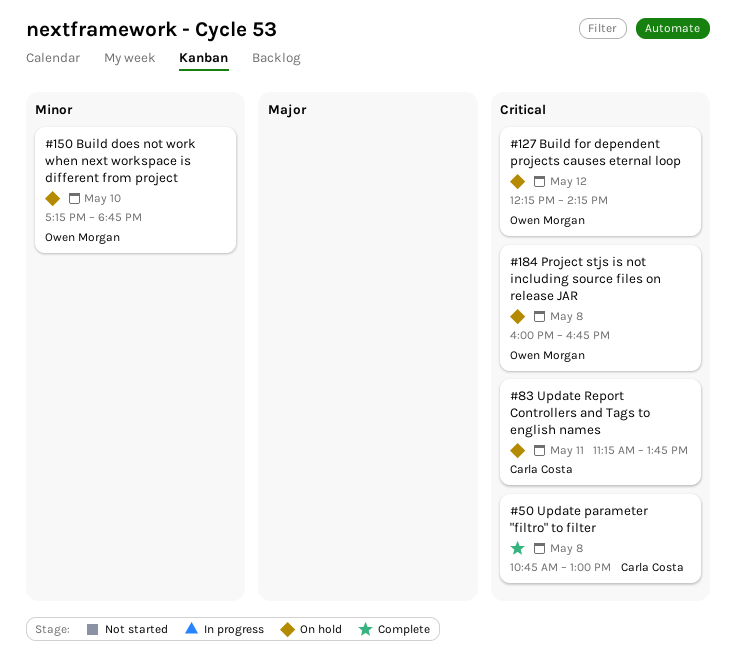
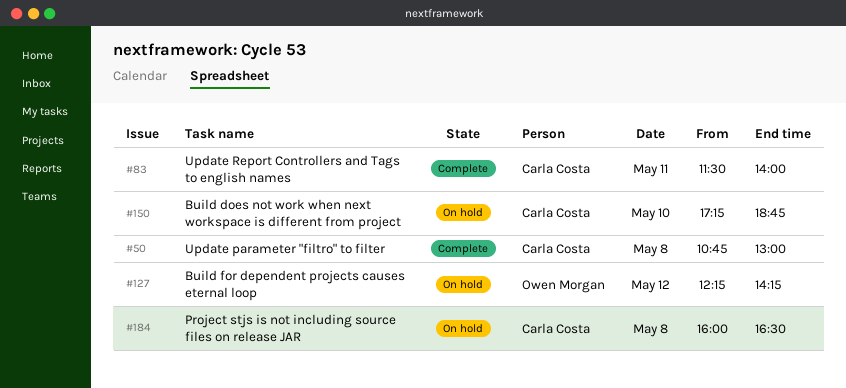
#83, status: On hold -> Complete
#83, begins: 11:15 -> 11:30
#83, ends: 13:45 -> 14:00
#150, owner: Owen Morgan -> Carla Costa
#184, owner: Owen Morgan -> Carla Costa
#184, ends: 16:45 -> 16:30

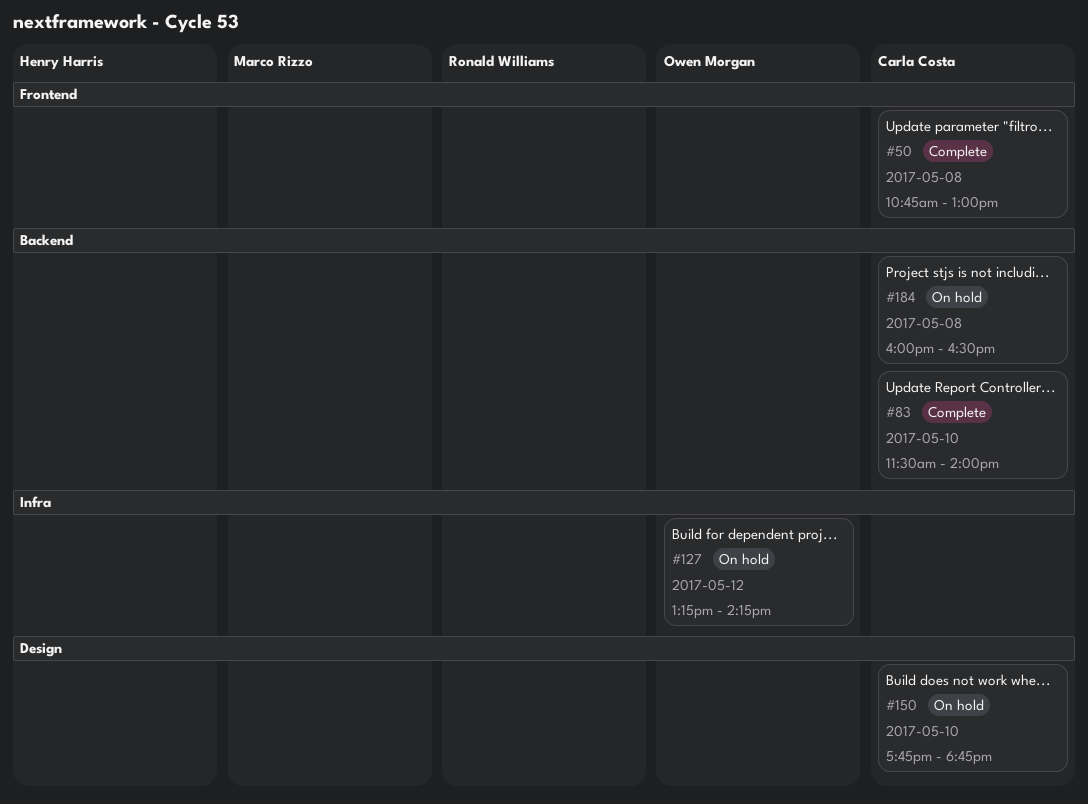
#83, day: May 11 -> May 10
#127, begins: 12:15 -> 13:15
#150, begins: 17:15 -> 17:45

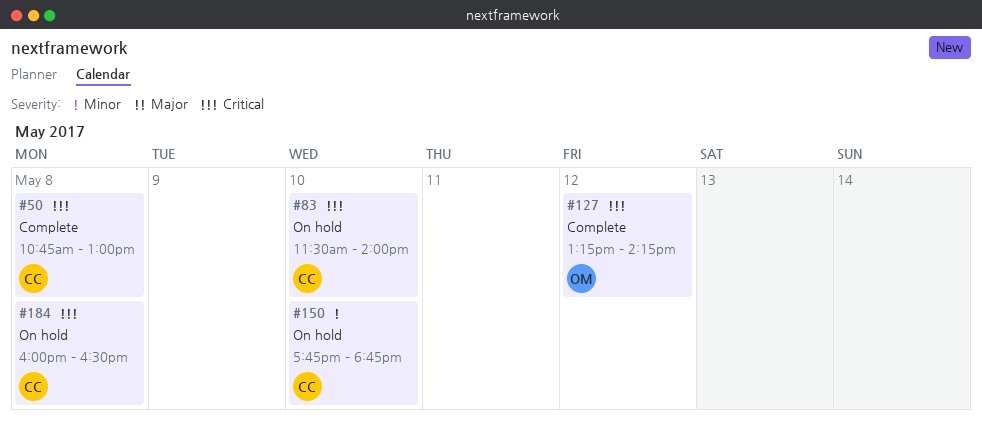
#83, status: Complete -> On hold
#127, status: On hold -> Complete

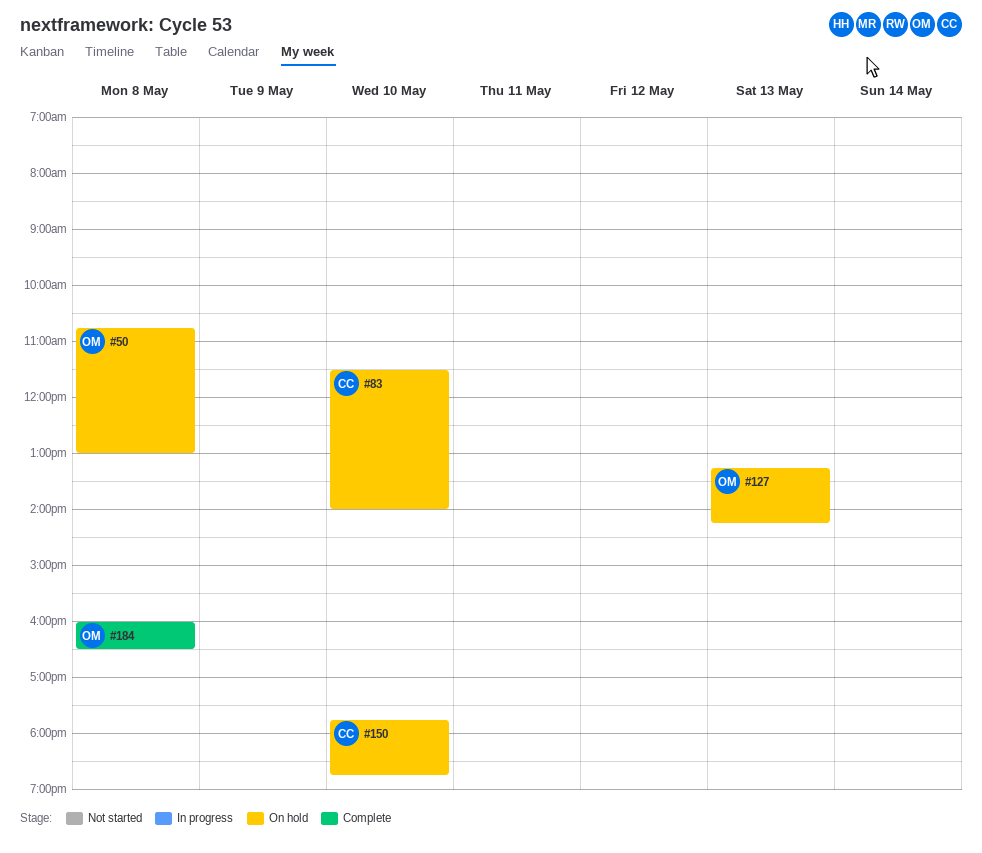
#50, status: Complete -> On hold
#50, owner: CC -> OM
#127, status: Complete -> On hold
#127, day: May 12 -> May 13
#184, status: On hold -> Complete
#184, owner: CC -> OM

